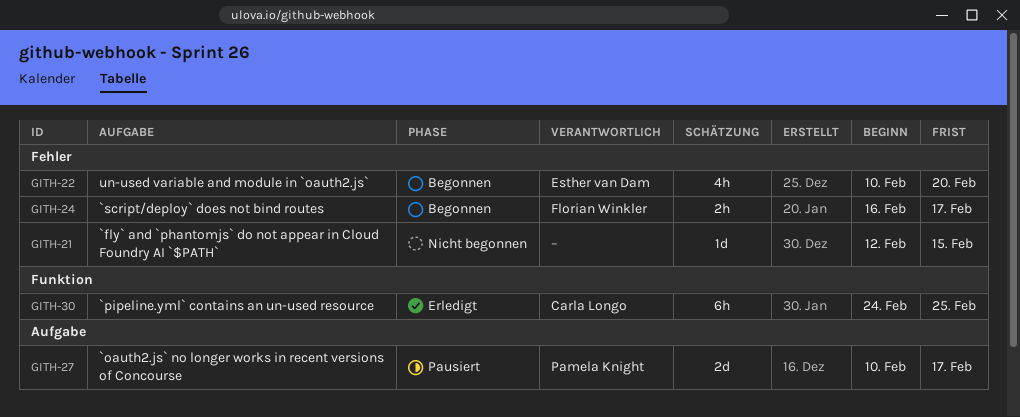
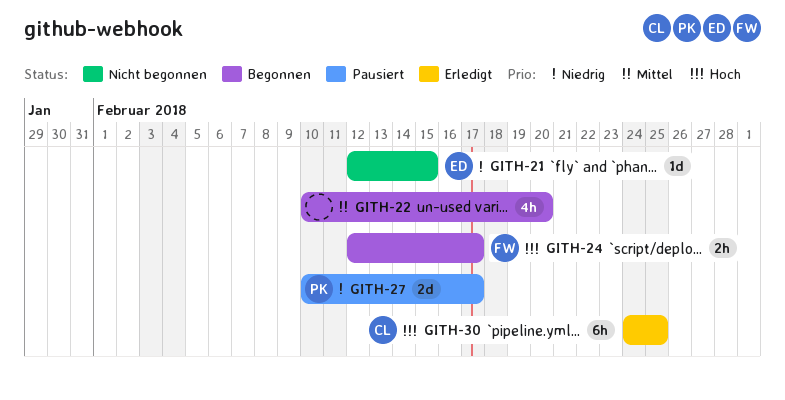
GITH-21, owner: none -> Esther van Dam
GITH-22, owner: Esther van Dam -> none
GITH-24, start: Feb 16 -> Feb 12

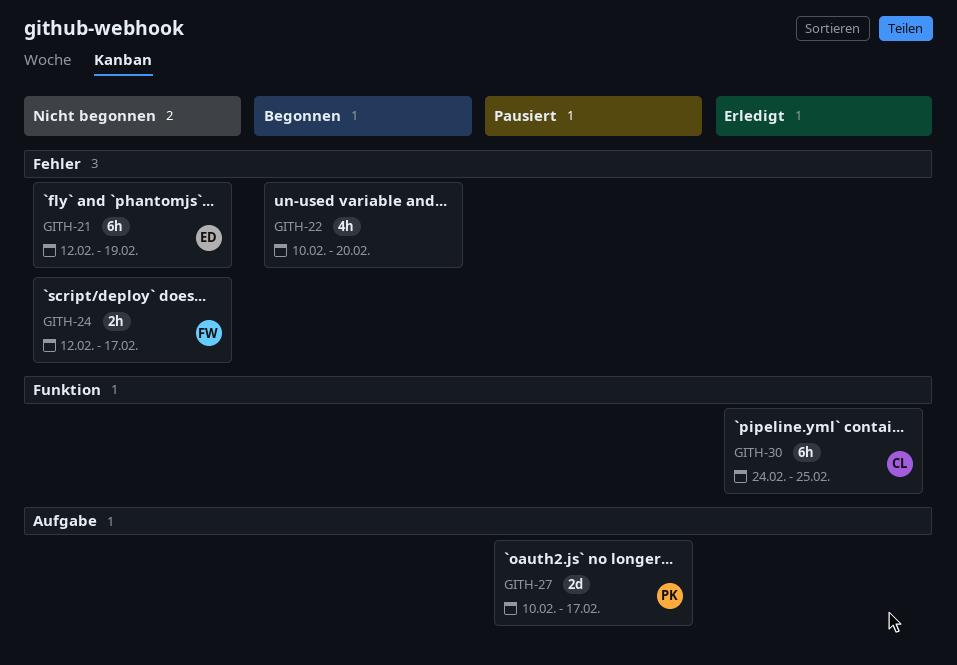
GITH-21, estimate: 1d -> 6h
GITH-21, due: Feb 15 -> Feb 19
GITH-24, status: Begonnen -> Nicht begonnen

